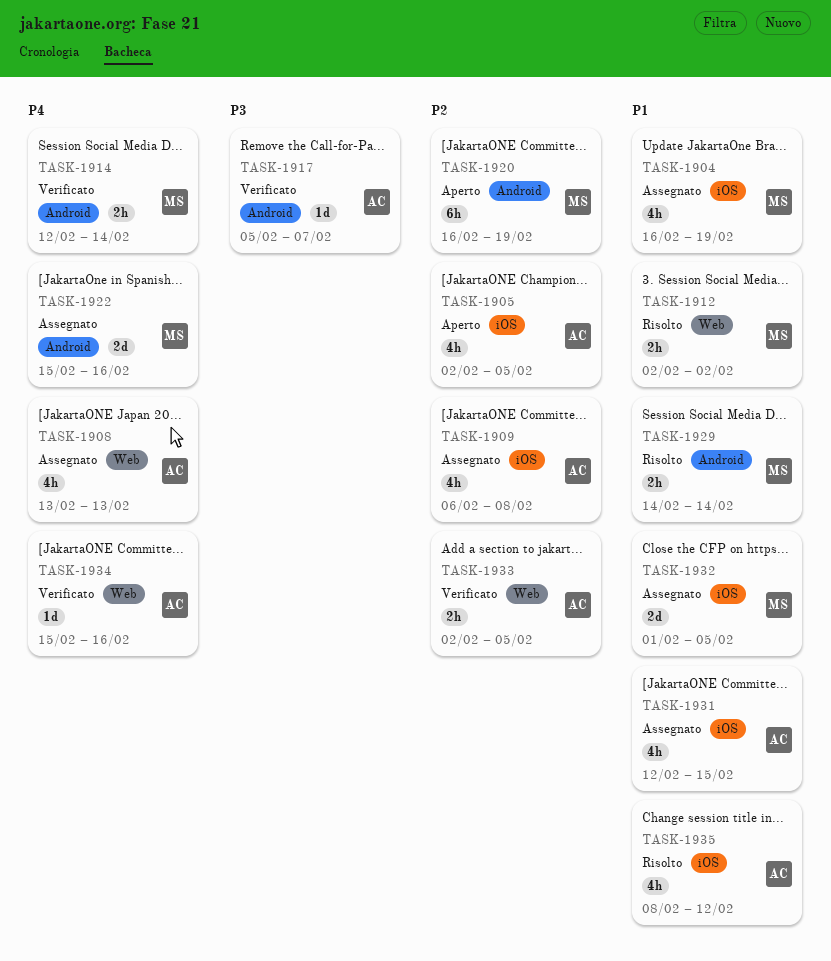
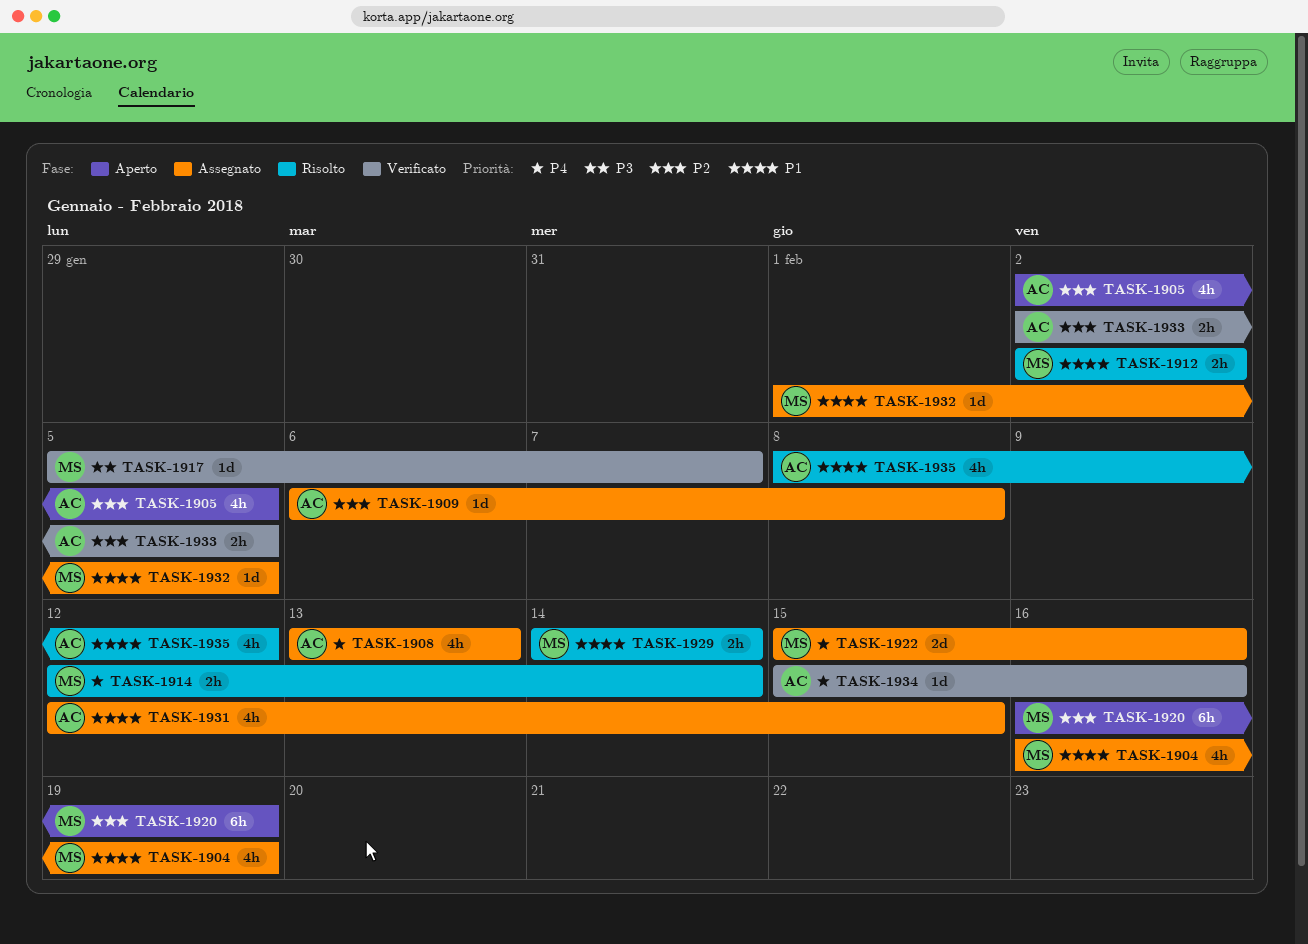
TASK-1909, estimate: 4h -> 1d
TASK-1914, status: Verificato -> Risolto
TASK-1917, owner: AC -> MS
TASK-1932, estimate: 2d -> 1d

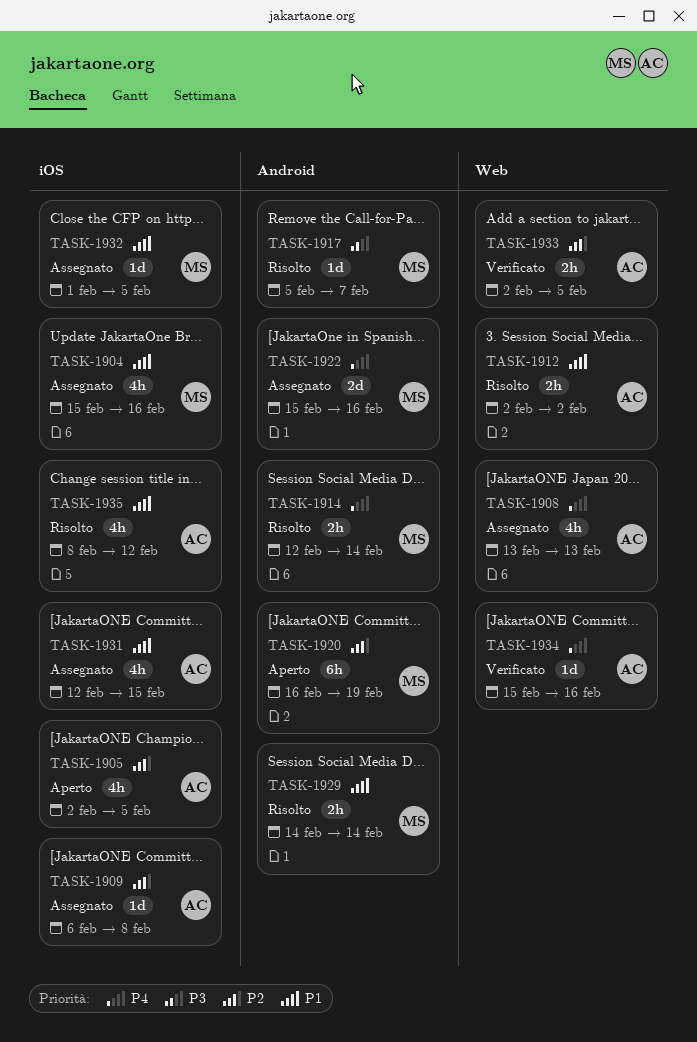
TASK-1904, start: Feb 16 -> Feb 15
TASK-1904, due: Feb 19 -> Feb 16
TASK-1912, owner: MS -> AC
TASK-1917, status: Verificato -> Risolto

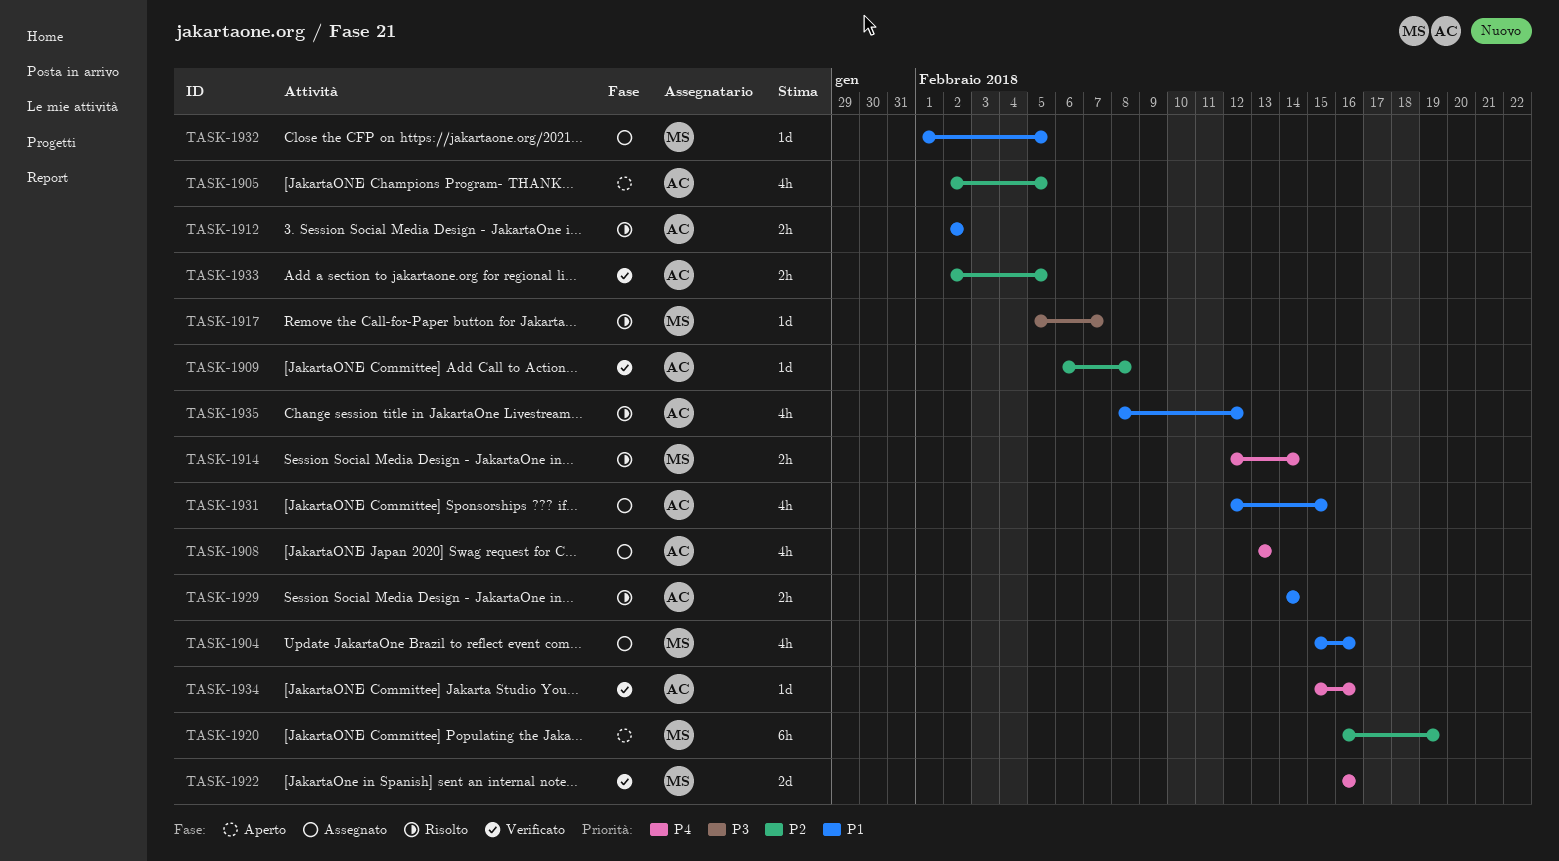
TASK-1909, status: Assegnato -> Verificato
TASK-1922, status: Assegnato -> Verificato
TASK-1922, start: Feb 15 -> Feb 16
TASK-1929, owner: MS -> AC

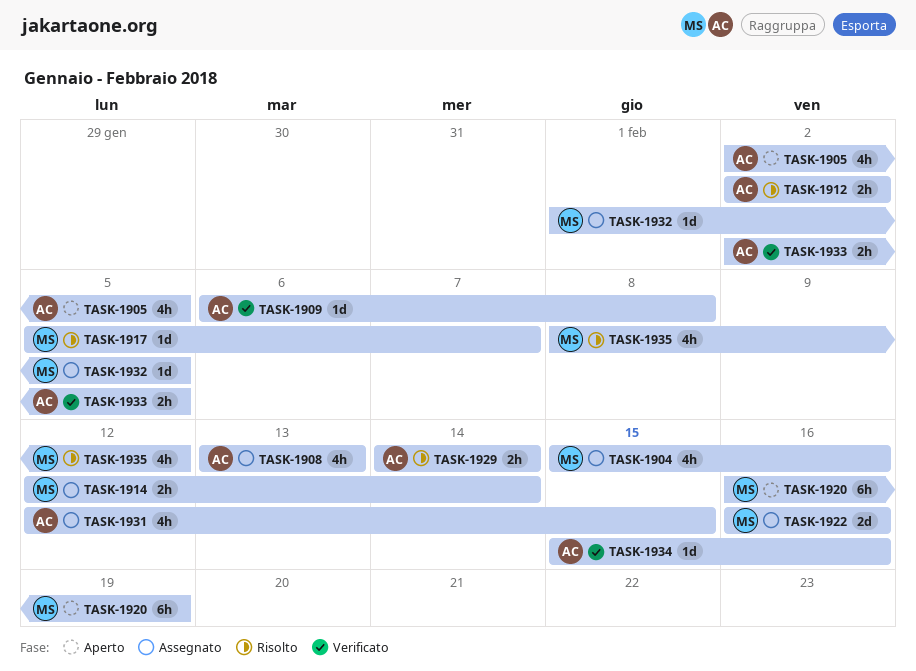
TASK-1914, status: Risolto -> Assegnato
TASK-1922, status: Verificato -> Assegnato
TASK-1935, owner: AC -> MS

